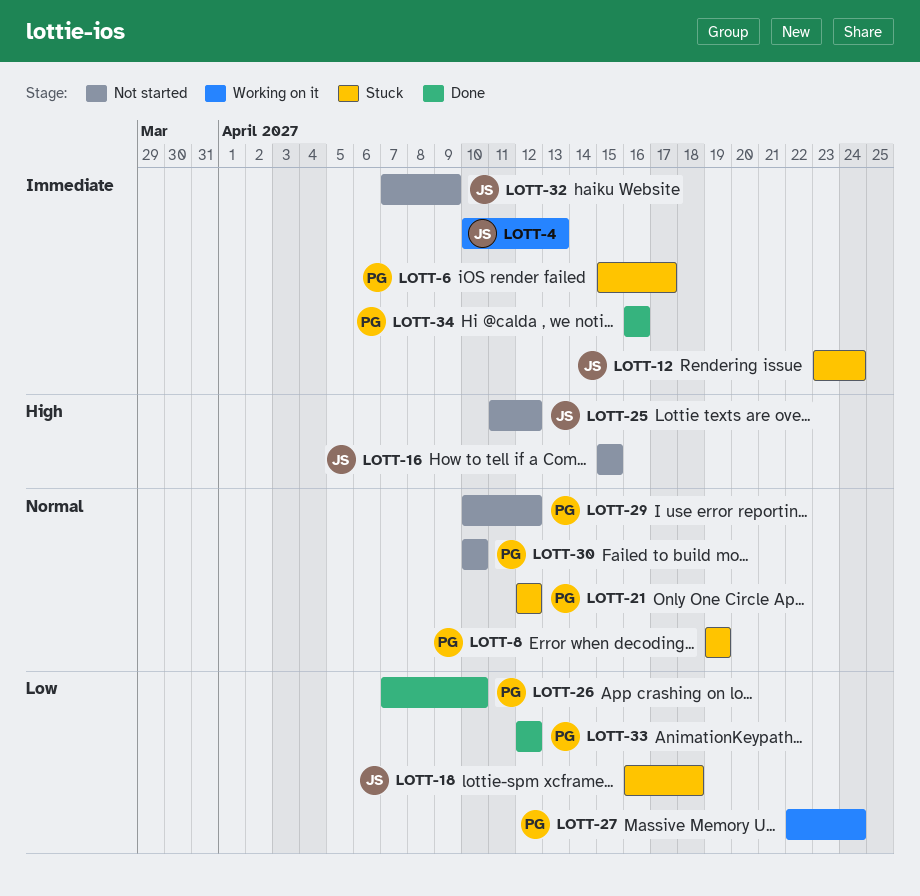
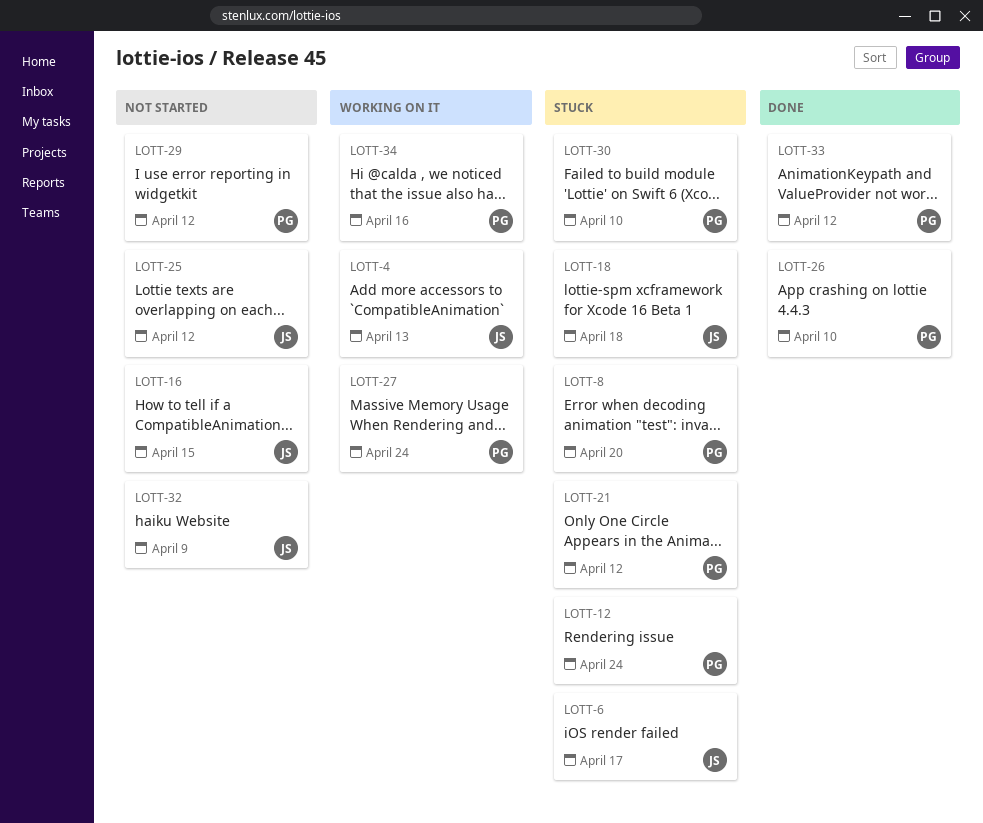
LOTT-6, owner: PG -> JS
LOTT-8, due: Apr 19 -> Apr 20
LOTT-12, owner: JS -> PG
LOTT-30, status: Not started -> Stuck
LOTT-34, status: Done -> Working on it

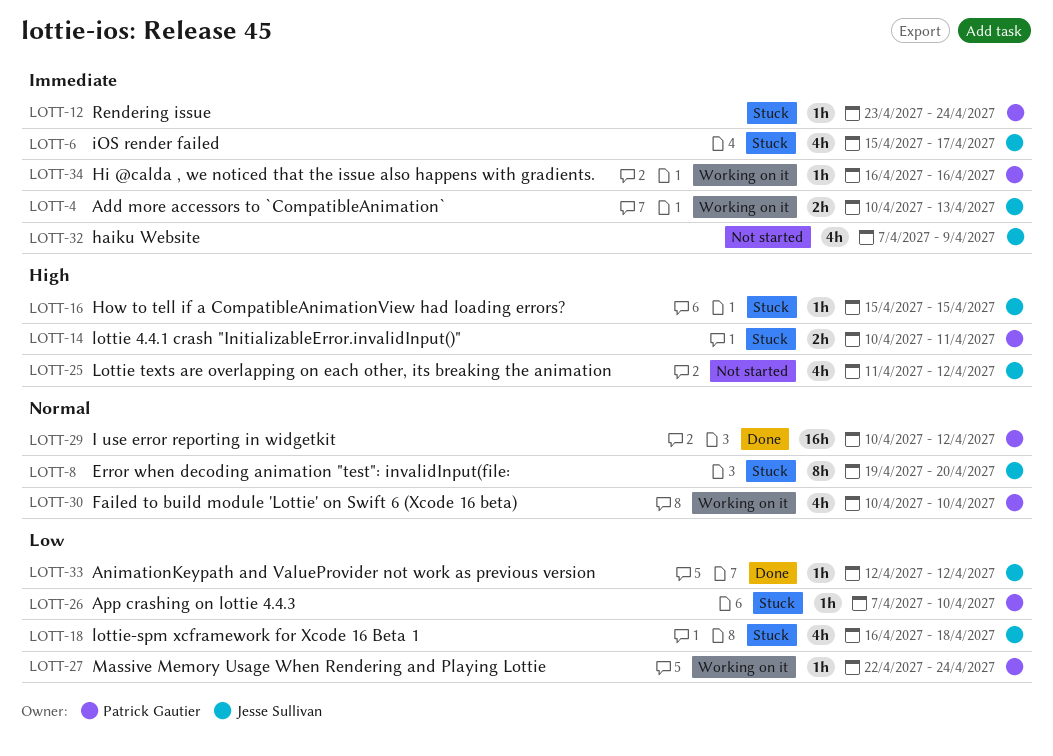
LOTT-8, owner: Patrick Gautier -> Jesse Sullivan
LOTT-14: none -> present
LOTT-16, status: Not started -> Stuck
LOTT-21: present -> none
LOTT-26, status: Done -> Stuck
LOTT-29, status: Not started -> Done
LOTT-30, status: Stuck -> Working on it
LOTT-33, owner: Patrick Gautier -> Jesse Sullivan

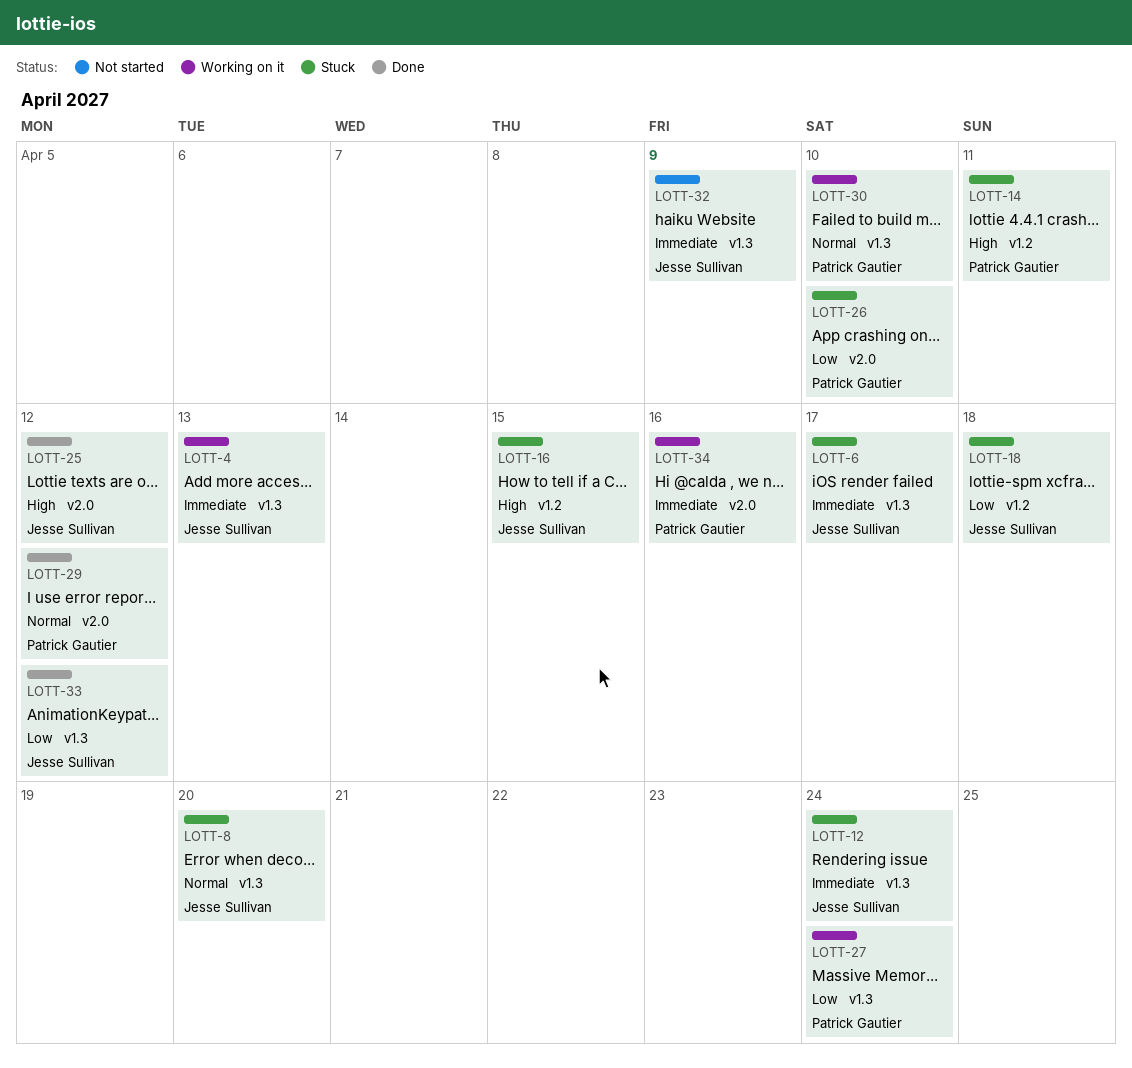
LOTT-12, owner: Patrick Gautier -> Jesse Sullivan
LOTT-25, status: Not started -> Done

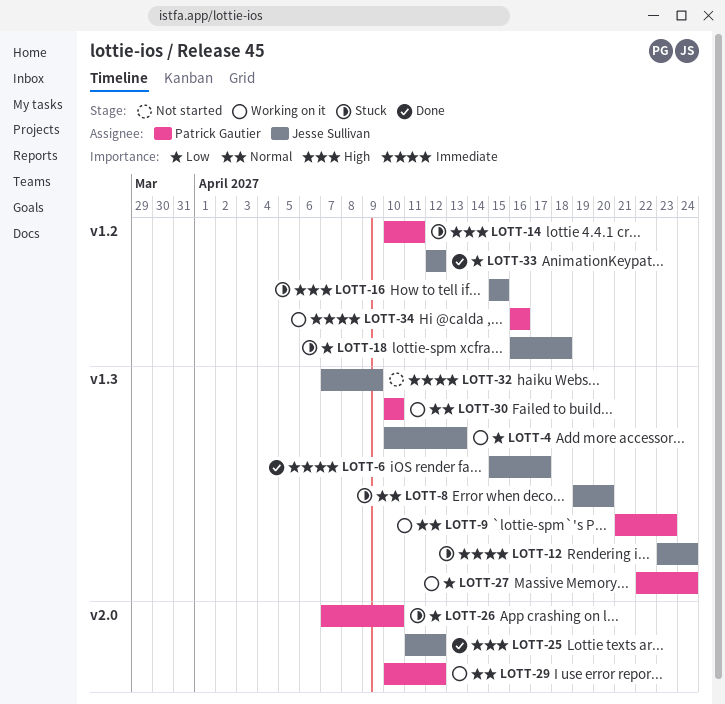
LOTT-4, priority: Immediate -> Low
LOTT-6, status: Stuck -> Done
LOTT-9: none -> present
LOTT-29, status: Done -> Working on it
LOTT-33, label: v1.3 -> v1.2
LOTT-34, label: v2.0 -> v1.2

